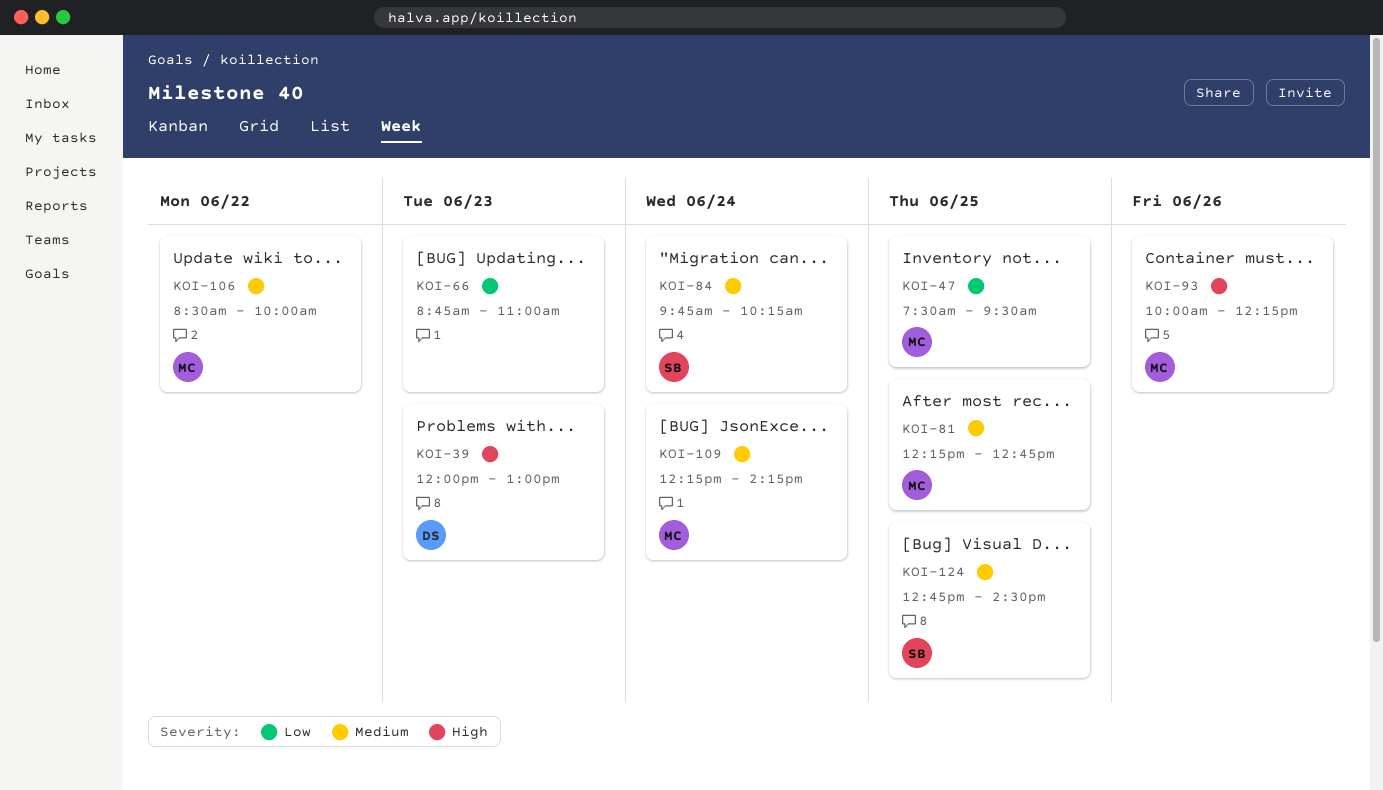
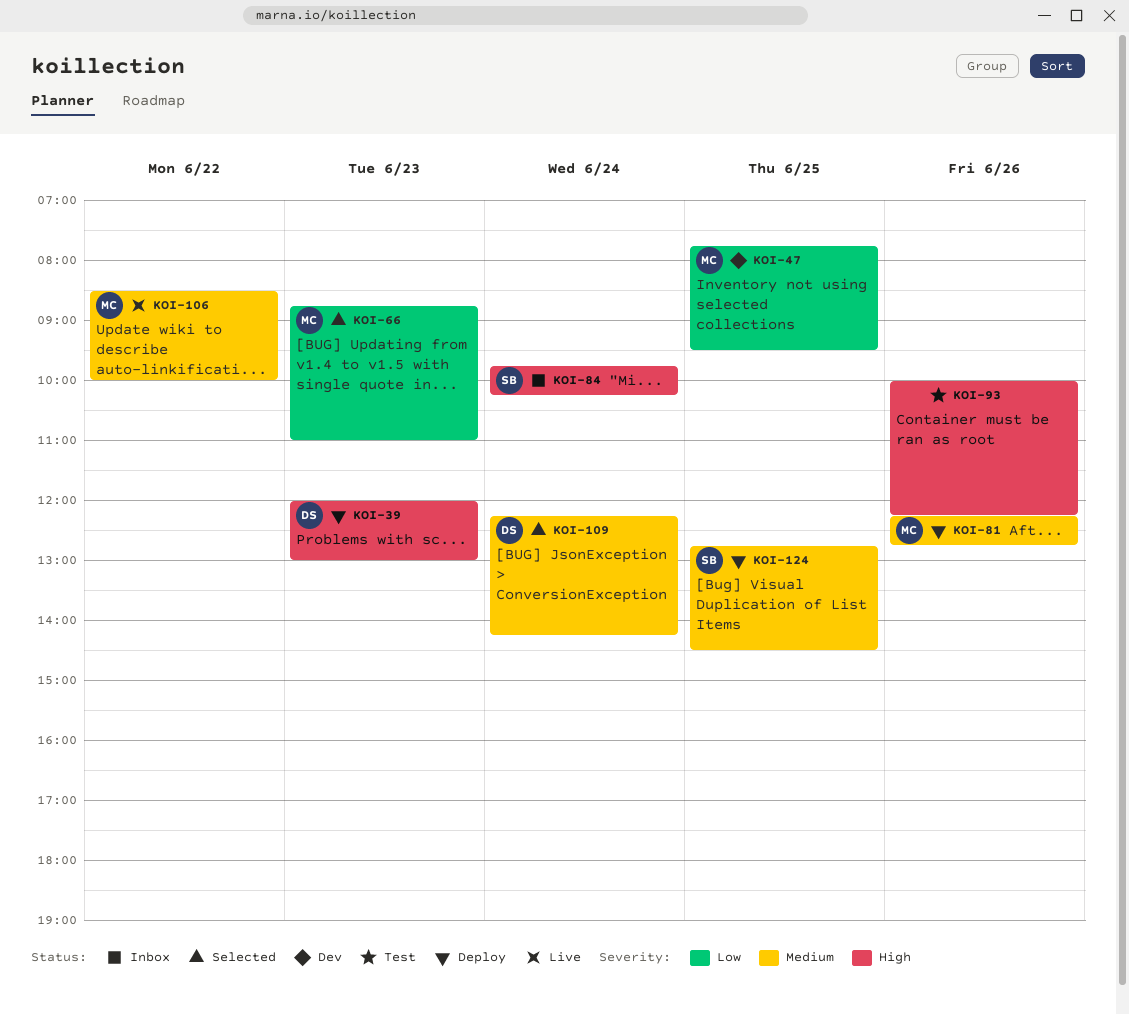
KOI-47, begins: 07:30 -> 07:45
KOI-66, owner: none -> MC
KOI-81, day: Jun 25 -> Jun 26
KOI-84, priority: Medium -> High
KOI-93, owner: MC -> none
KOI-109, owner: MC -> DS

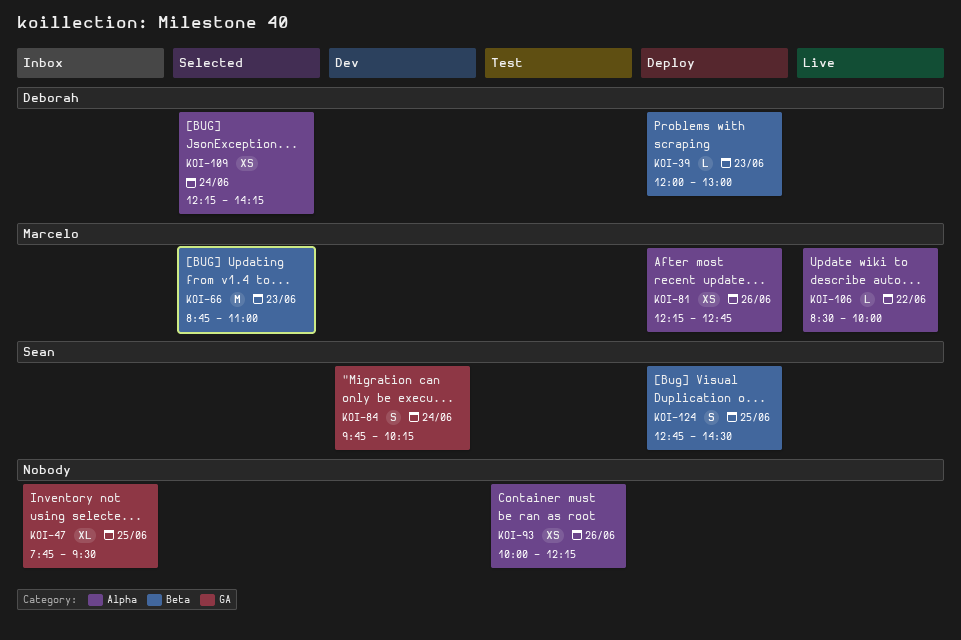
KOI-47, status: Dev -> Inbox
KOI-47, owner: Marcelo -> none
KOI-84, status: Inbox -> Dev

